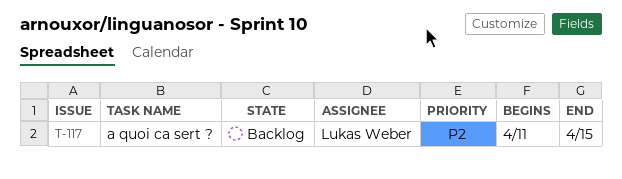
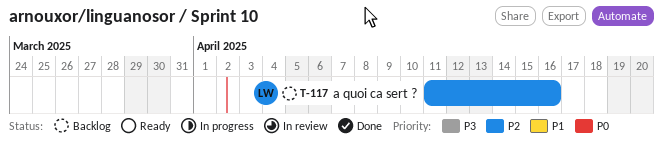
T-117, due: Apr 15 -> Apr 16

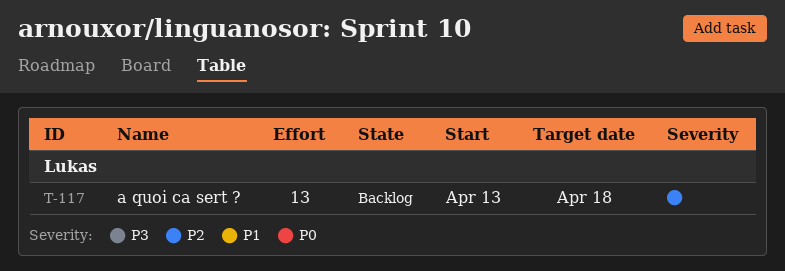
T-117, start: Apr 11 -> Apr 13
T-117, due: Apr 16 -> Apr 18

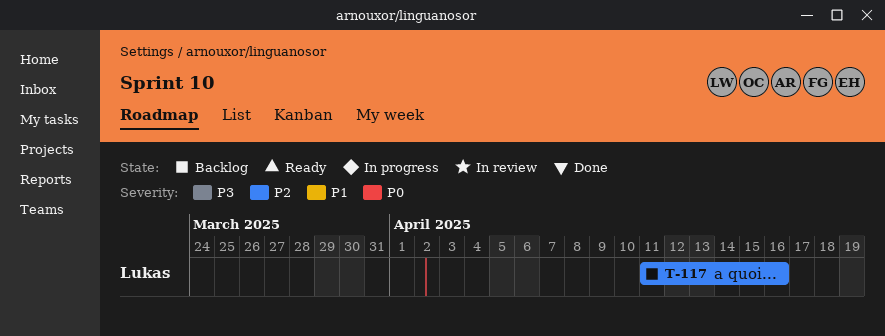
T-117, start: Apr 13 -> Apr 11
T-117, due: Apr 18 -> Apr 16

